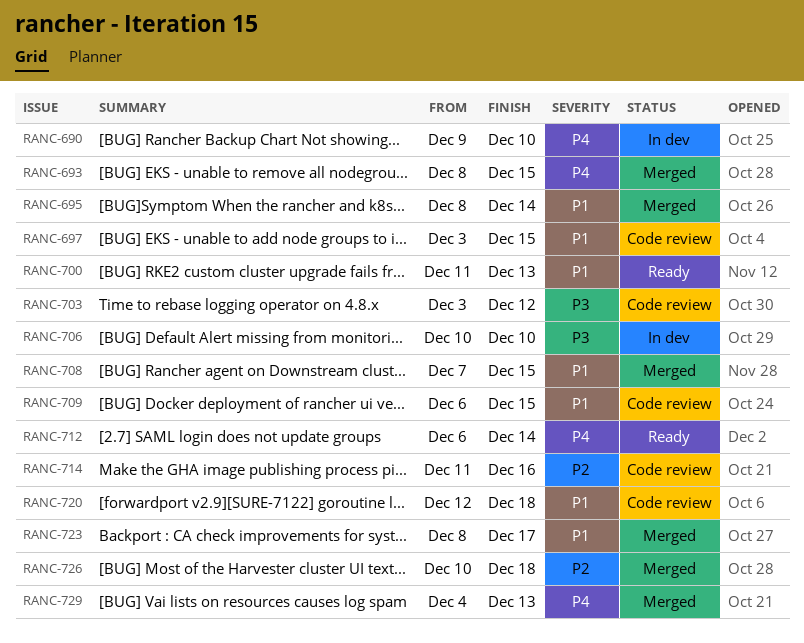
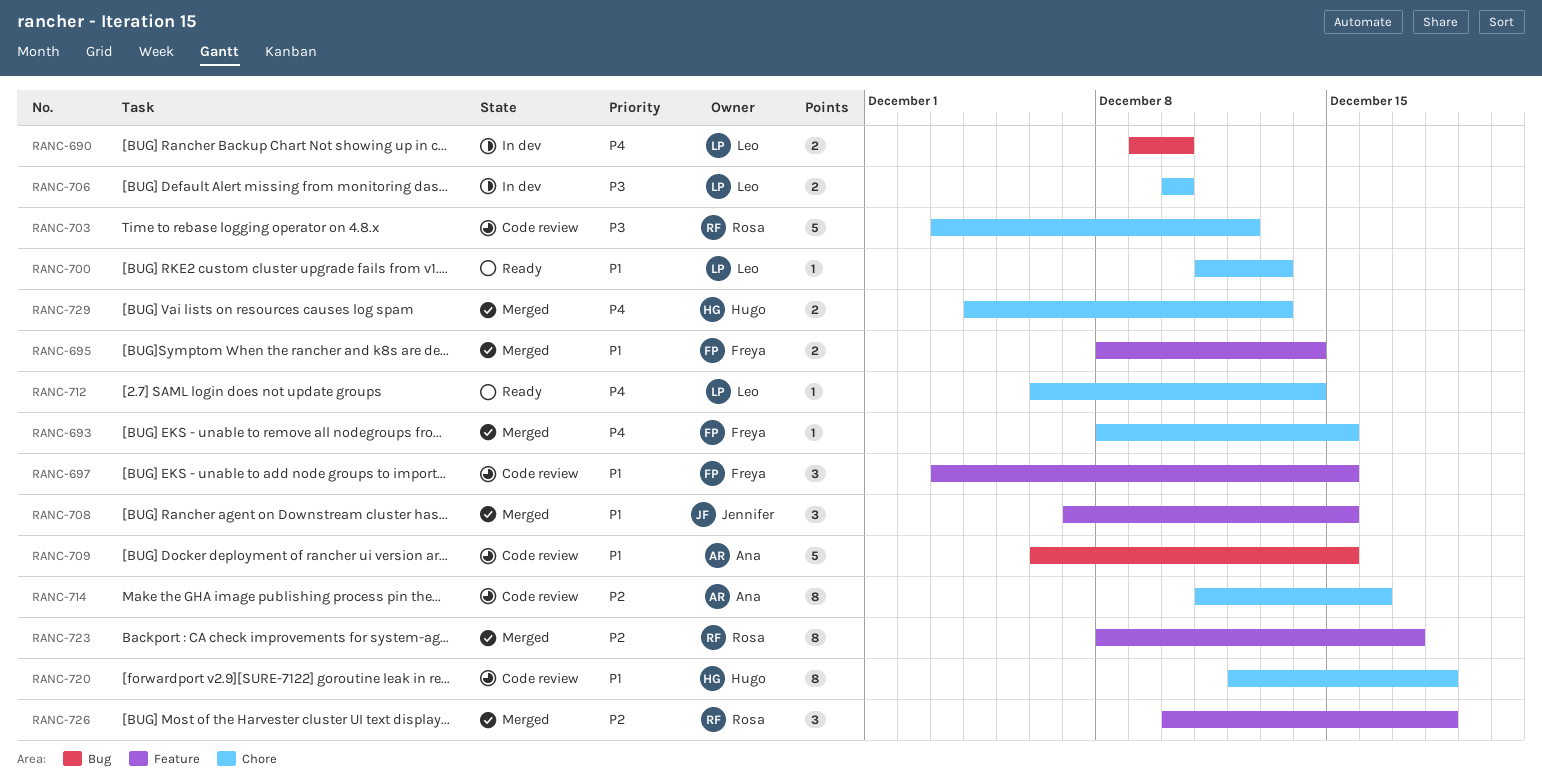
RANC-723, priority: P1 -> P2

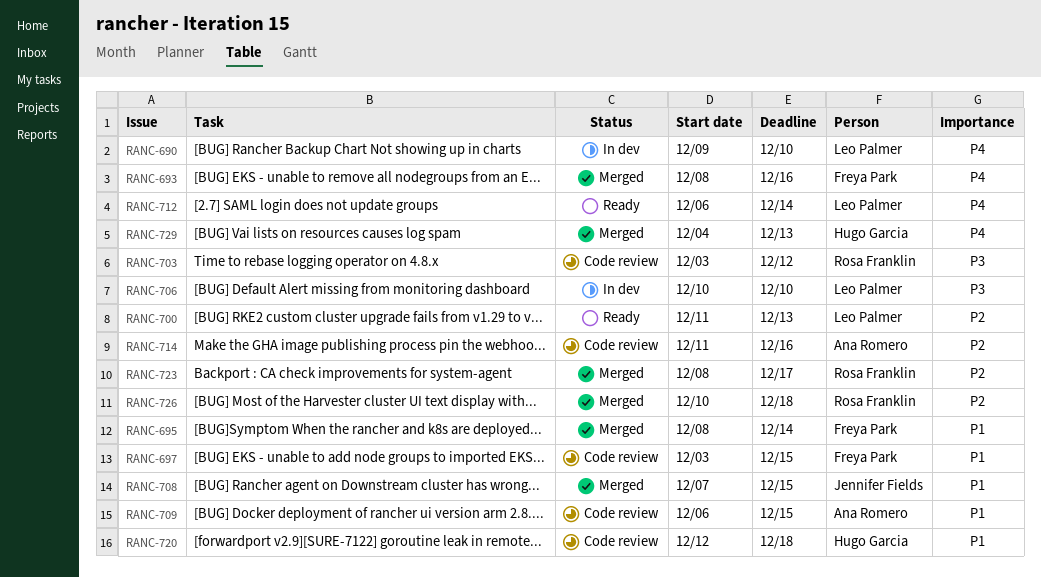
RANC-693, due: Dec 15 -> Dec 16
RANC-700, priority: P1 -> P2

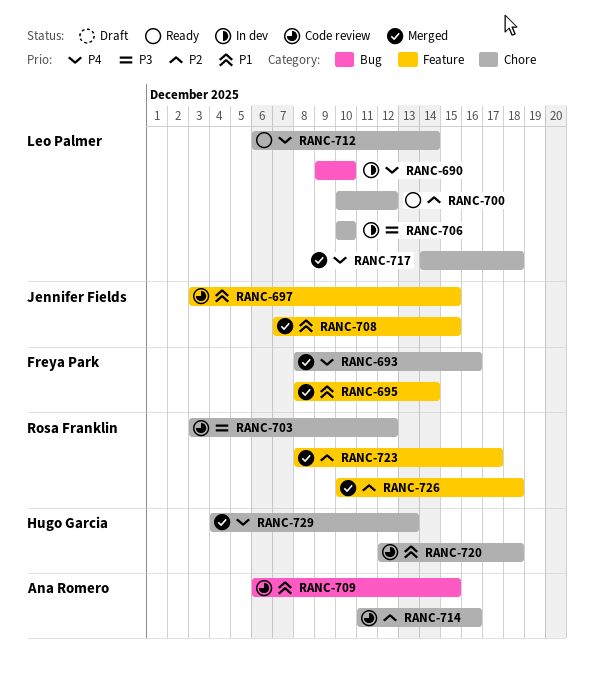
RANC-697, owner: Freya Park -> Jennifer Fields
RANC-700, start: Dec 11 -> Dec 10
RANC-700, due: Dec 13 -> Dec 12
RANC-717: none -> present

